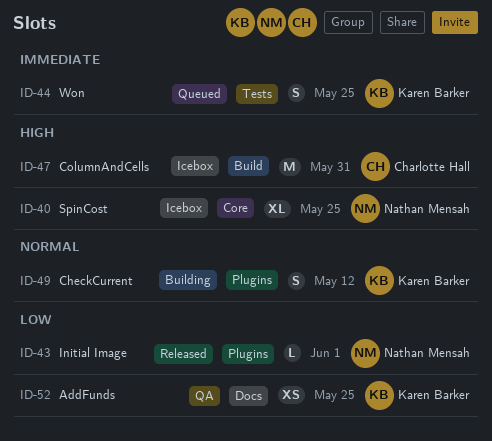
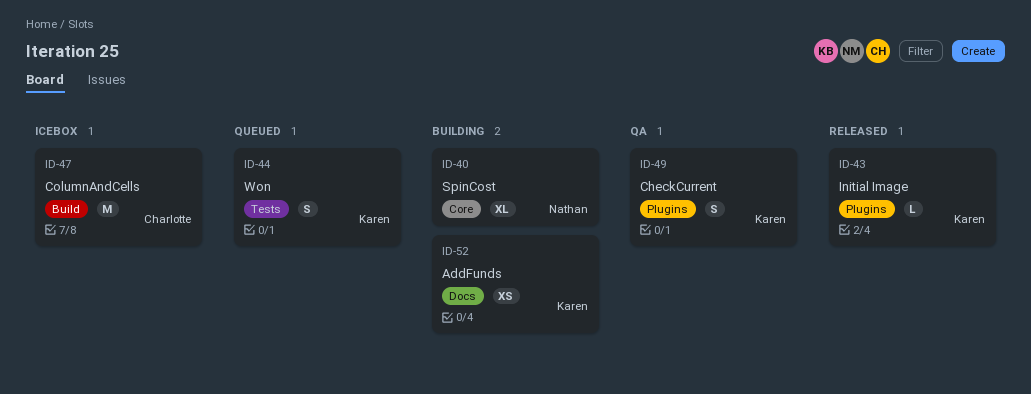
ID-40, status: Icebox -> Building
ID-43, owner: Nathan Mensah -> Karen Barker
ID-49, status: Building -> QA
ID-52, status: QA -> Building

